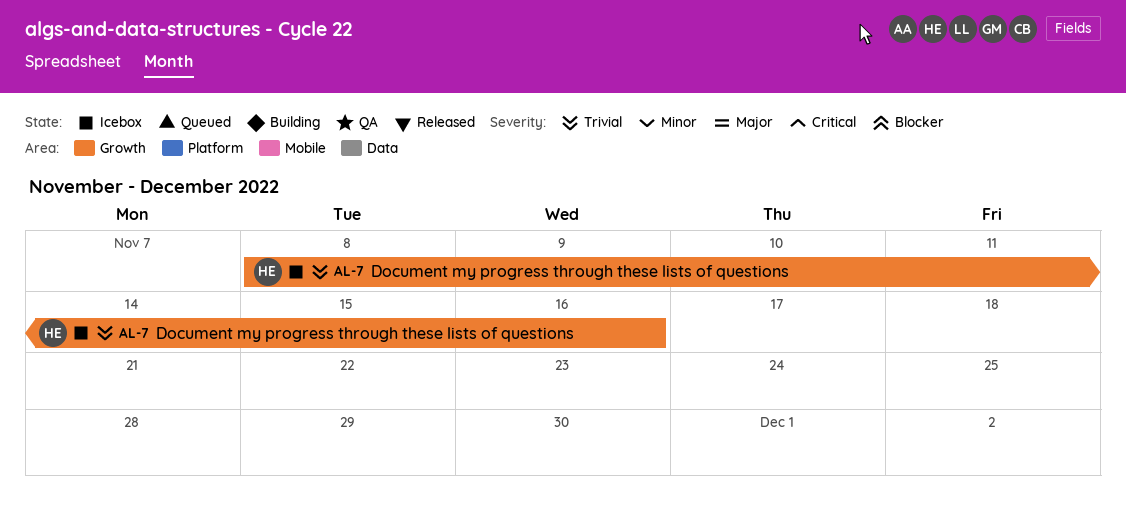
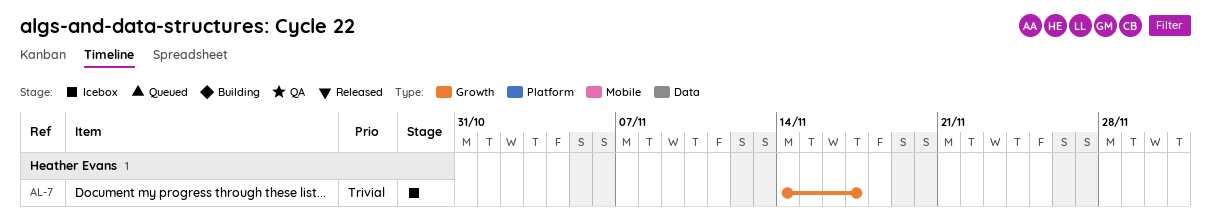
AL-7, start: Nov 8 -> Nov 14
AL-7, due: Nov 16 -> Nov 17

